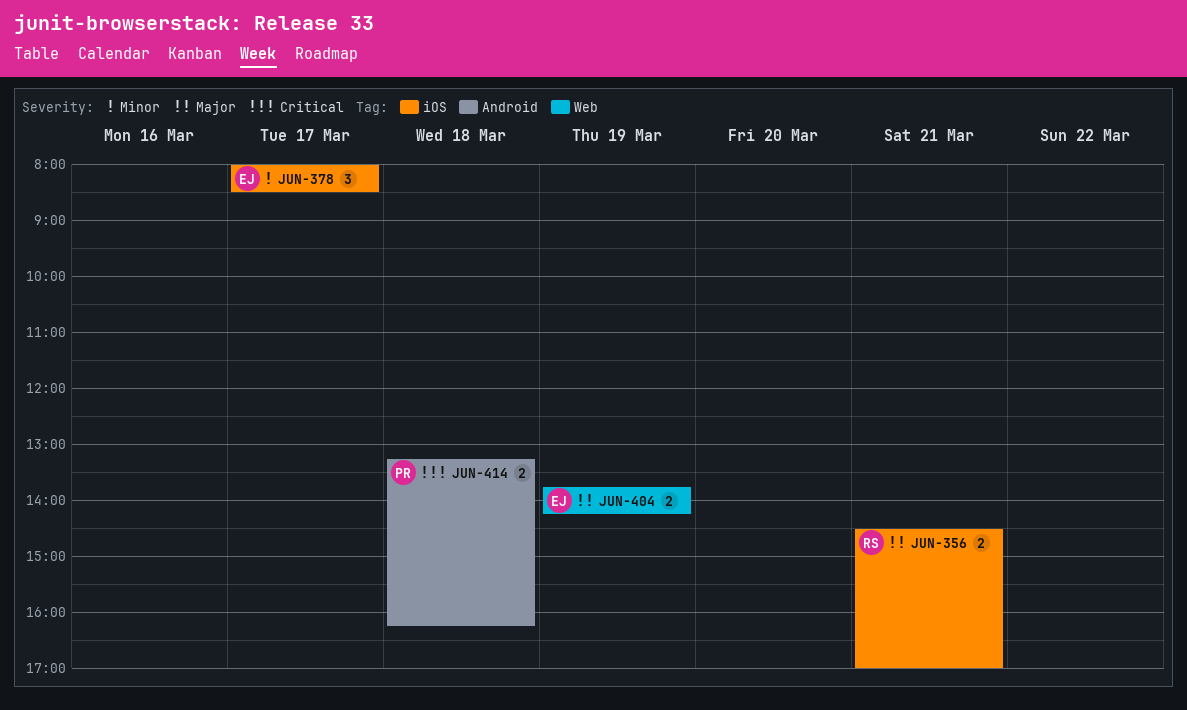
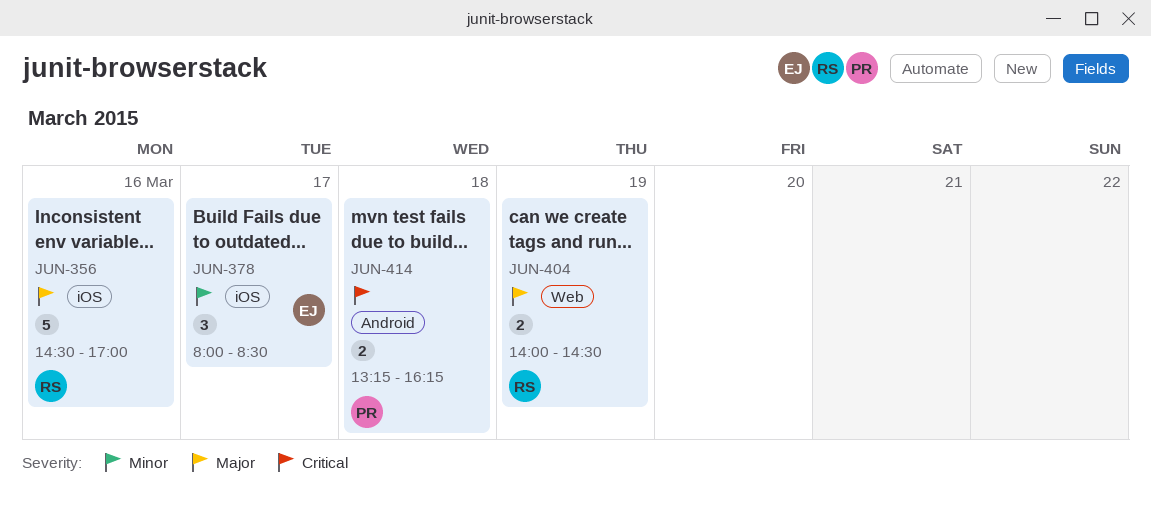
JUN-356, estimate: 2 -> 5
JUN-356, day: Mar 21 -> Mar 16
JUN-404, owner: EJ -> RS
JUN-404, begins: 13:45 -> 14:00
JUN-404, ends: 14:15 -> 14:30

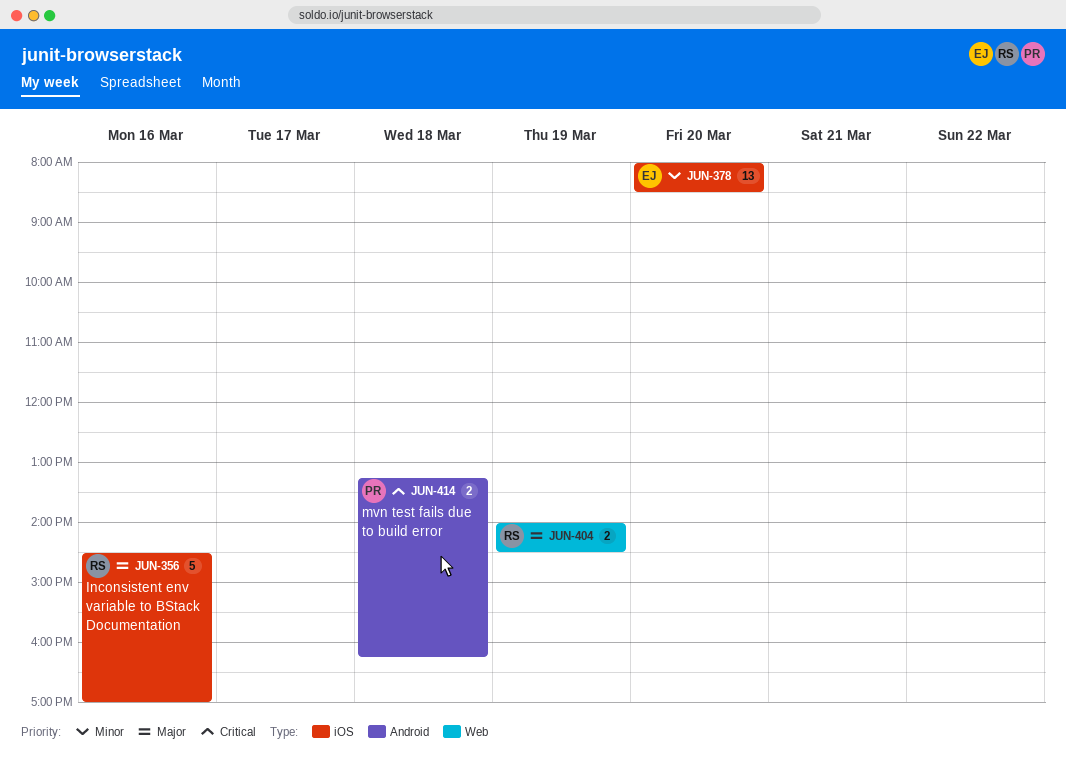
JUN-378, estimate: 3 -> 13
JUN-378, day: Mar 17 -> Mar 20

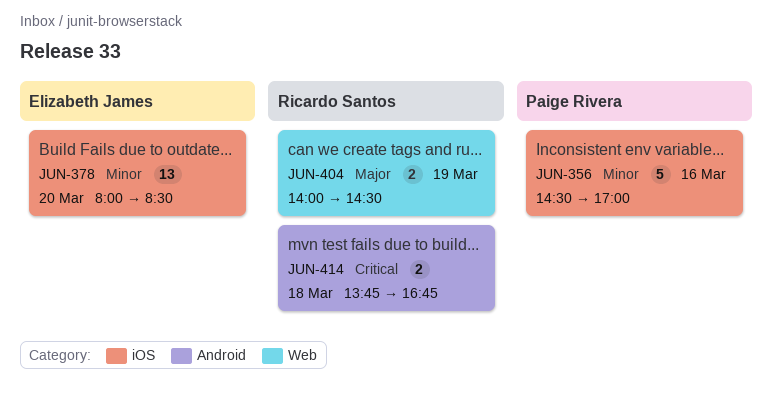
JUN-356, owner: Ricardo Santos -> Paige Rivera
JUN-356, priority: Major -> Minor
JUN-414, owner: Paige Rivera -> Ricardo Santos
JUN-414, begins: 13:15 -> 13:45
JUN-414, ends: 16:15 -> 16:45

